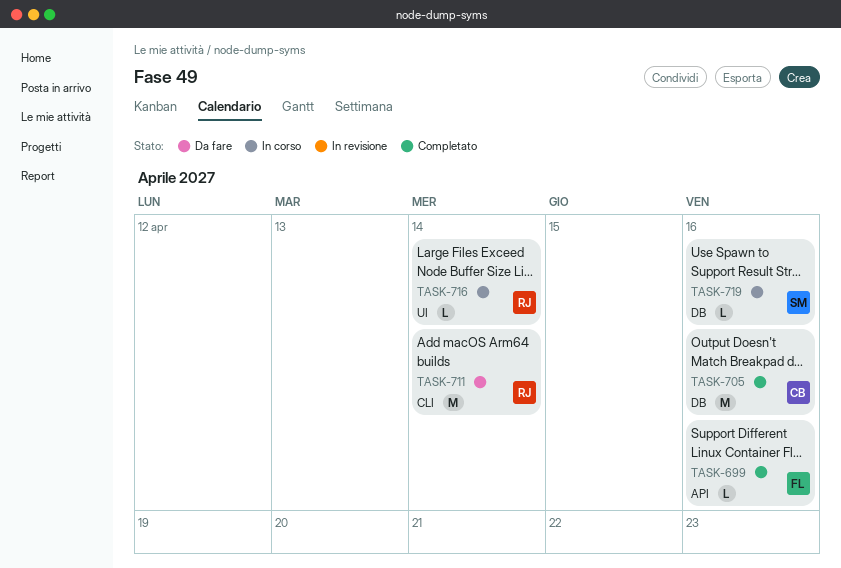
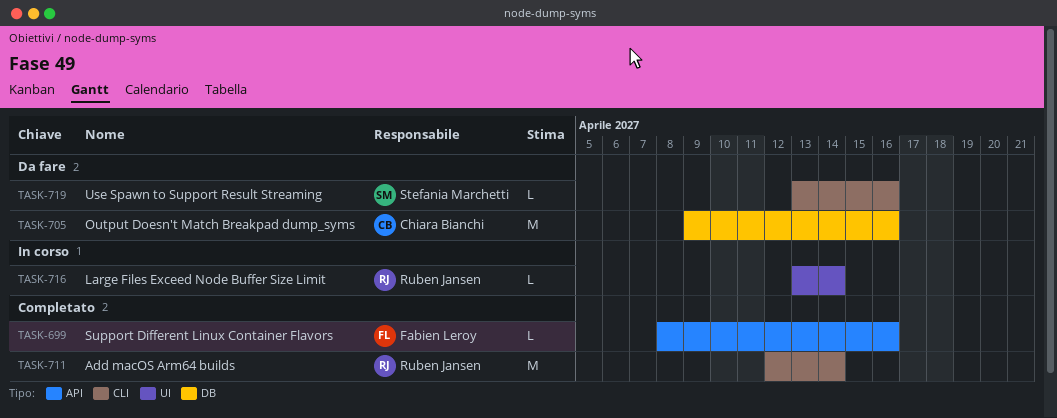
TASK-705, status: Completato -> Da fare
TASK-711, status: Da fare -> Completato
TASK-719, status: In corso -> Da fare
TASK-719, label: DB -> CLI

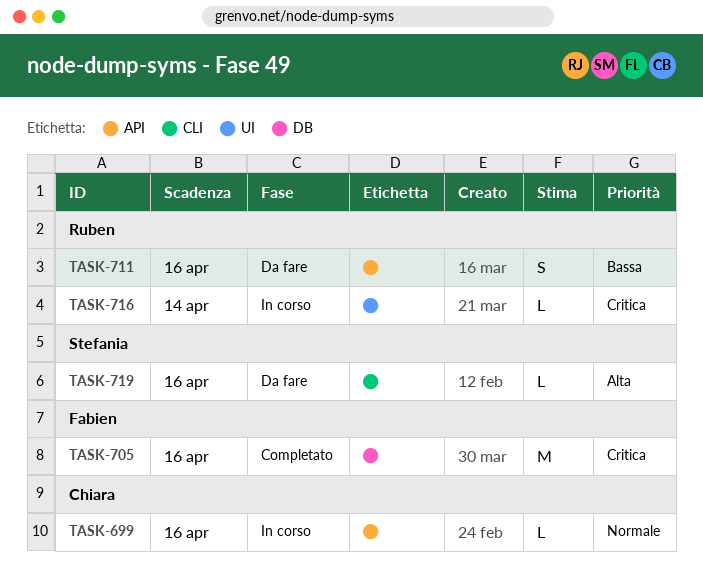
TASK-699, status: Completato -> In corso
TASK-699, owner: Fabien Leroy -> Chiara Bianchi
TASK-705, status: Da fare -> Completato
TASK-705, owner: Chiara Bianchi -> Fabien Leroy
TASK-711, status: Completato -> Da fare
TASK-711, label: CLI -> API
TASK-711, estimate: M -> S
TASK-711, due: Apr 14 -> Apr 16

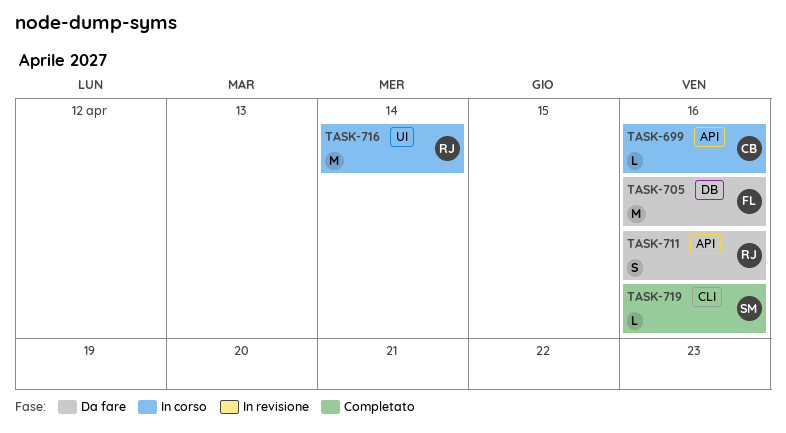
TASK-705, status: Completato -> Da fare
TASK-716, estimate: L -> M
TASK-719, status: Da fare -> Completato

